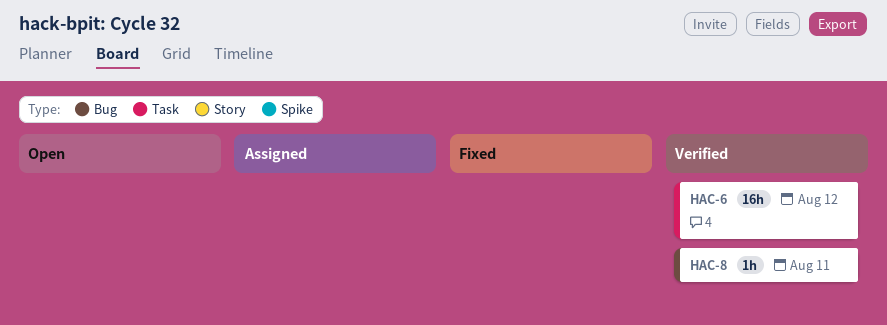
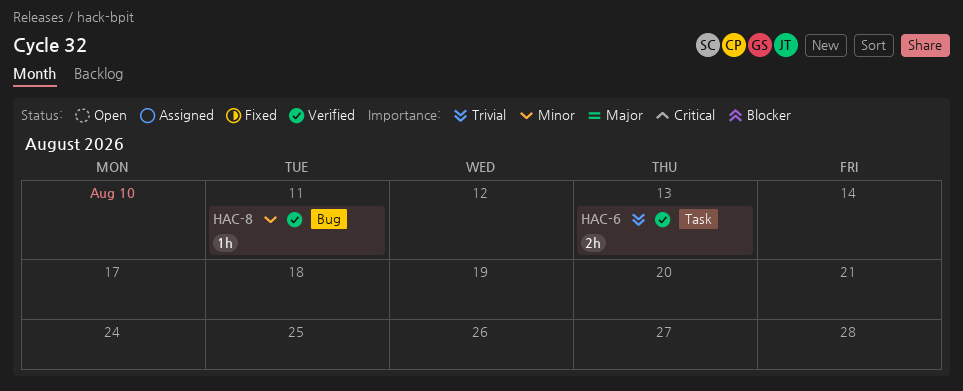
HAC-6, estimate: 16h -> 2h
HAC-6, due: Aug 12 -> Aug 13

